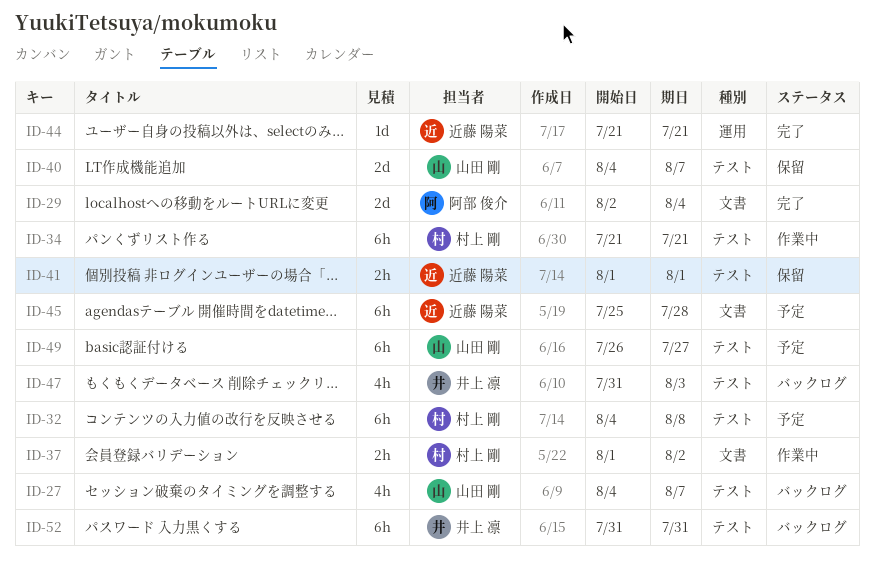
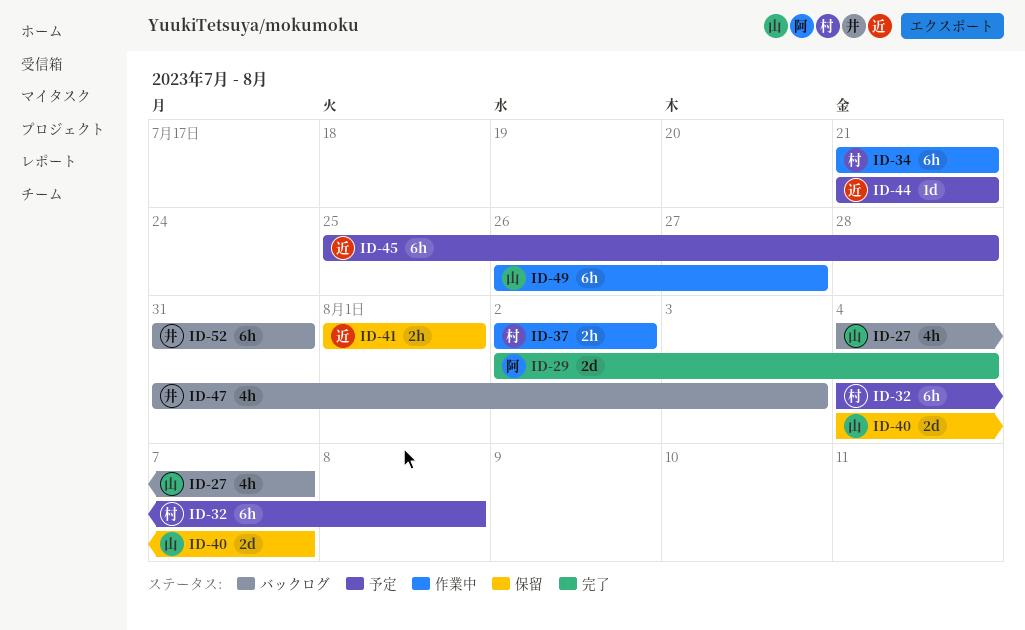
ID-37, start: Aug 1 -> Aug 2
ID-44, status: 完了 -> 予定
ID-49, status: 予定 -> 作業中

